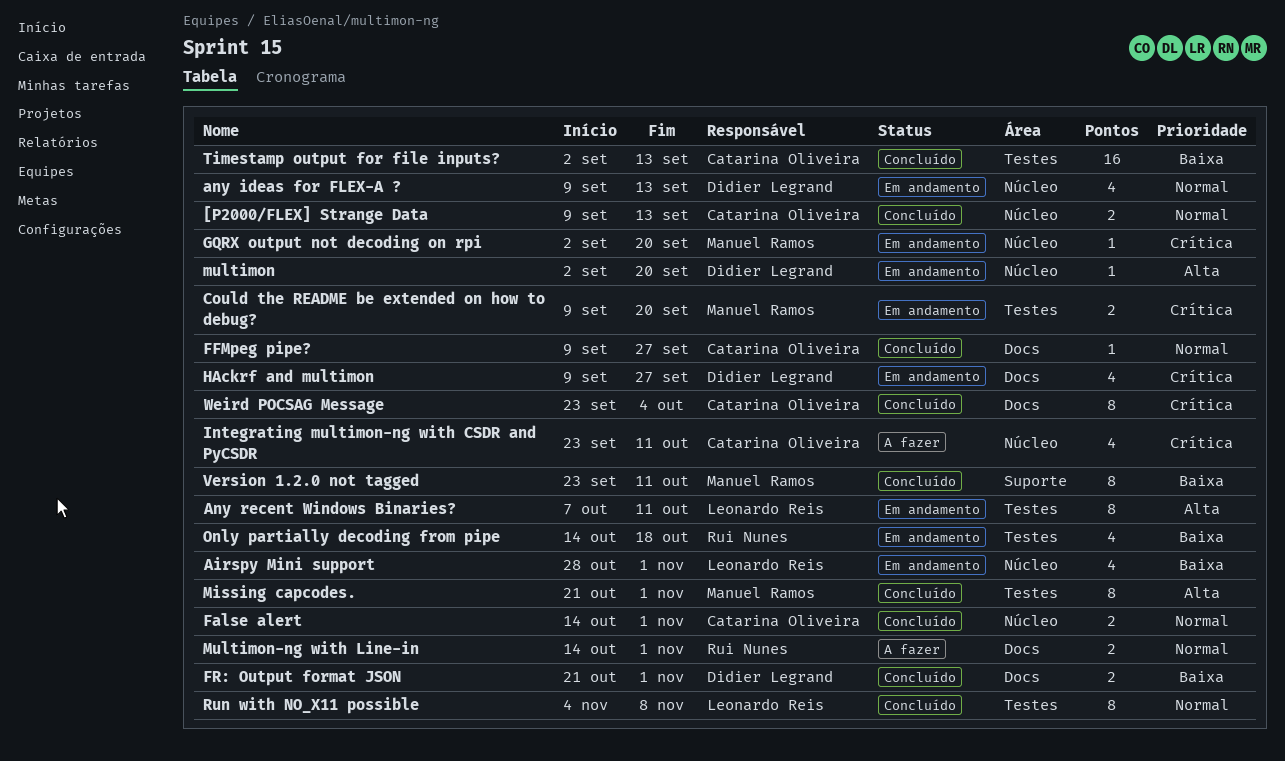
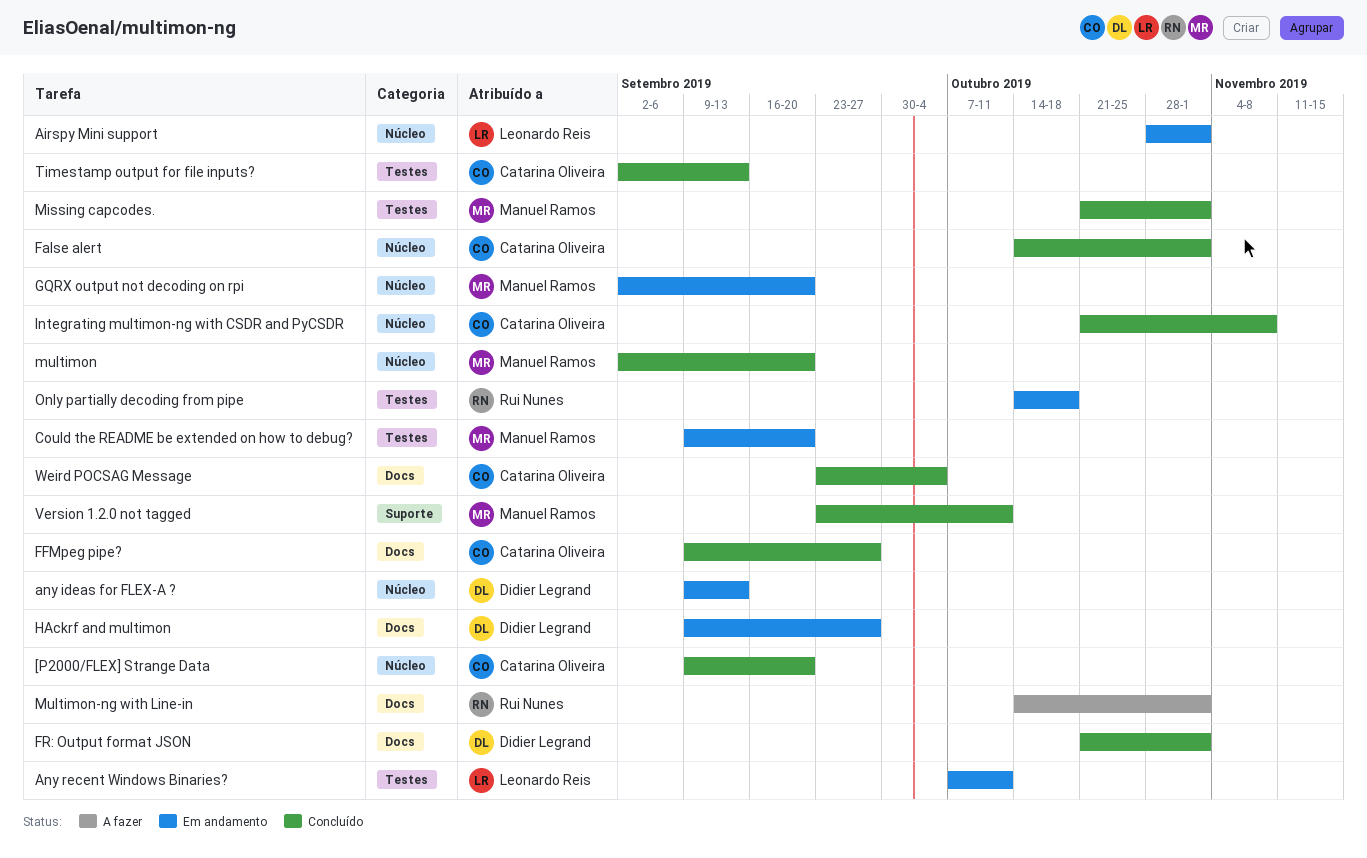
[P2000/FLEX] Strange Data, due: Sep 13 -> Sep 20
Integrating multimon-ng with CSDR and PyCSDR, status: A fazer -> Concluído
Integrating multimon-ng with CSDR and PyCSDR, start: Sep 23 -> Oct 21
Integrating multimon-ng with CSDR and PyCSDR, due: Oct 11 -> Nov 8
multimon, status: Em andamento -> Concluído
multimon, owner: Didier Legrand -> Manuel Ramos
Run with NO_X11 possible: present -> none

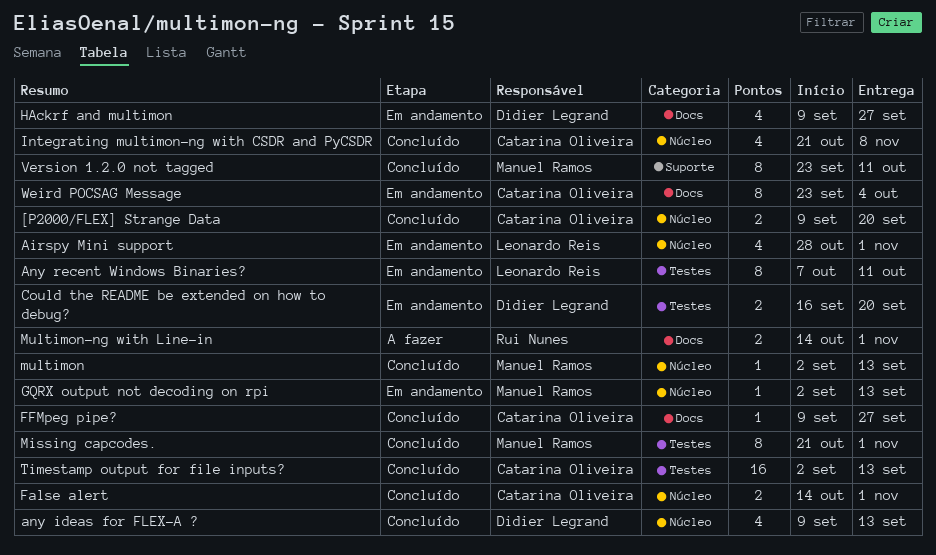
any ideas for FLEX-A ?, status: Em andamento -> Concluído
Could the README be extended on how to debug?, owner: Manuel Ramos -> Didier Legrand
Could the README be extended on how to debug?, start: Sep 9 -> Sep 16
FR: Output format JSON: present -> none
GQRX output not decoding on rpi, due: Sep 20 -> Sep 13
multimon, due: Sep 20 -> Sep 13
Only partially decoding from pipe: present -> none
Weird POCSAG Message, status: Concluído -> Em andamento

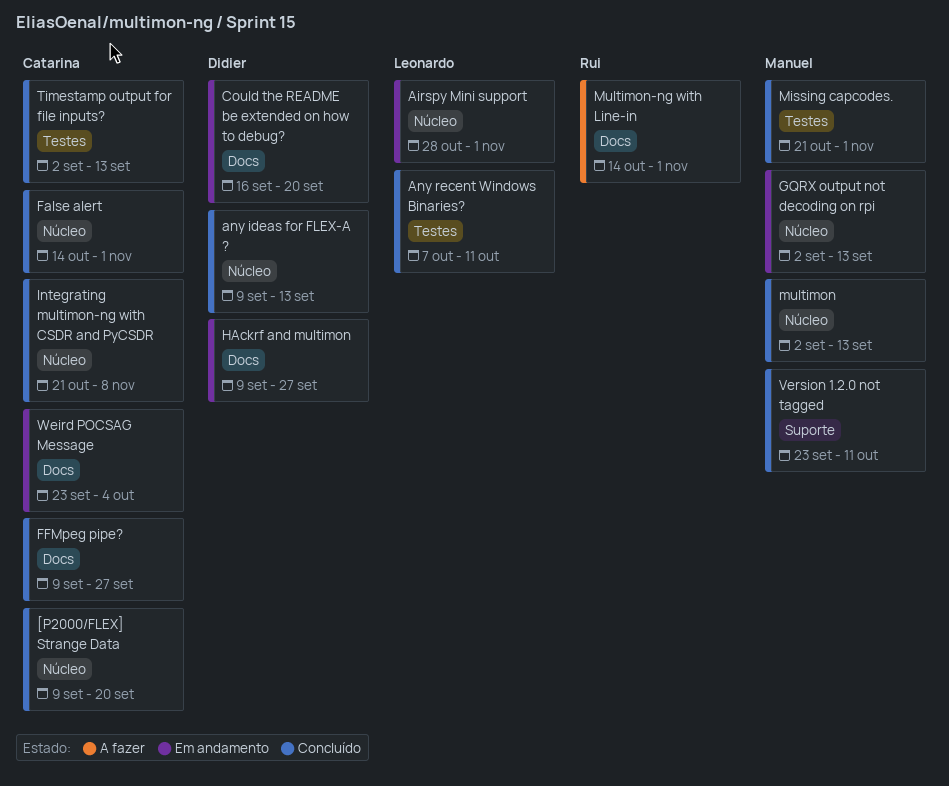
Any recent Windows Binaries?, status: Em andamento -> Concluído
Could the README be extended on how to debug?, label: Testes -> Docs

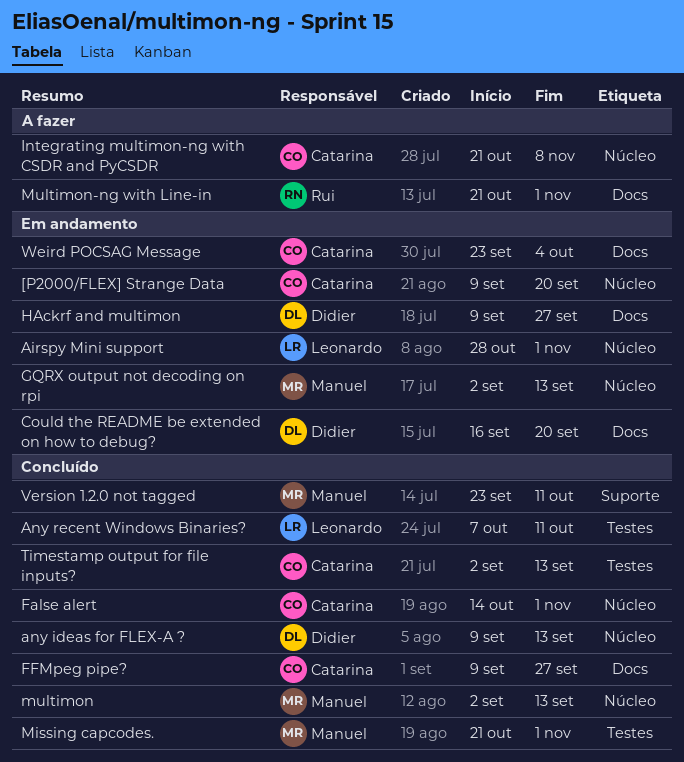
[P2000/FLEX] Strange Data, status: Concluído -> Em andamento
Integrating multimon-ng with CSDR and PyCSDR, status: Concluído -> A fazer
Multimon-ng with Line-in, start: Oct 14 -> Oct 21

